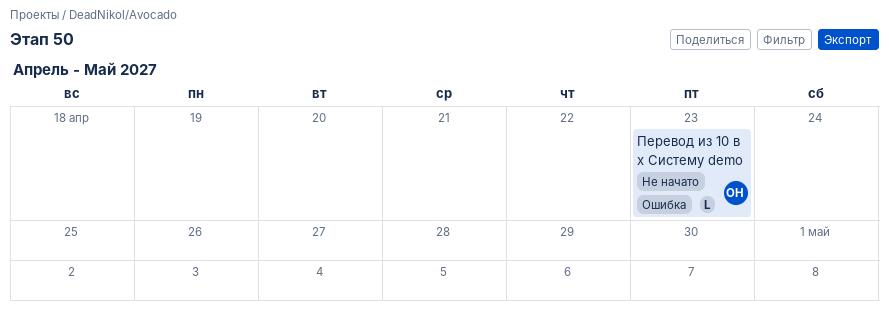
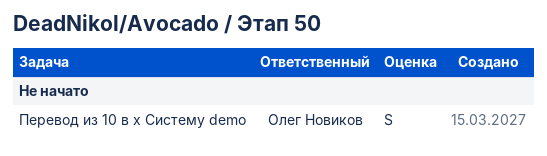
Перевод из 10 в x Систему demo, estimate: L -> S

